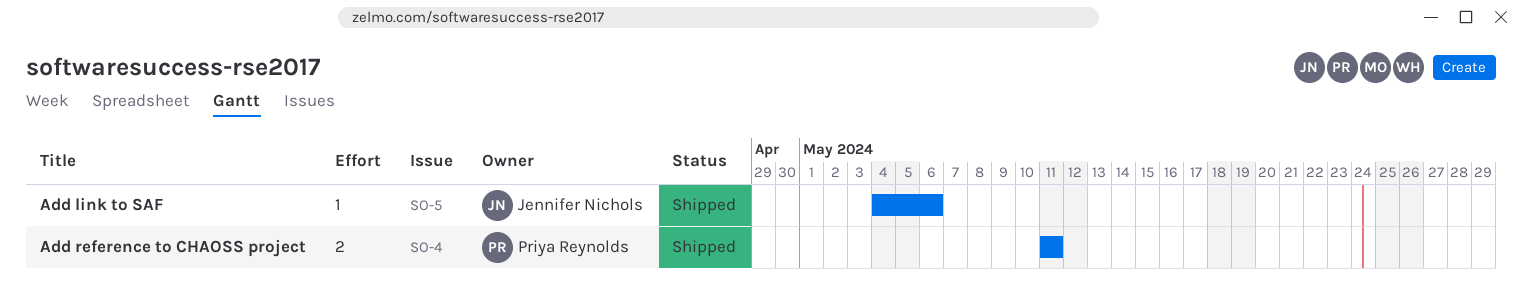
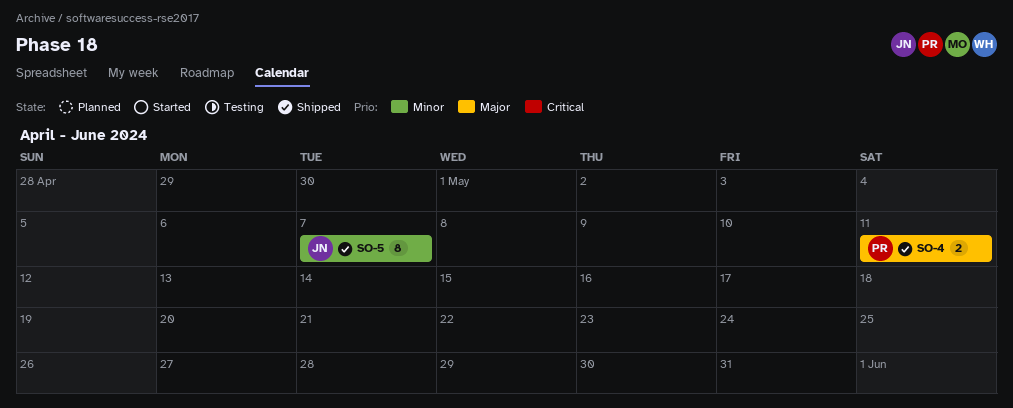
SO-5, estimate: 1 -> 8
SO-5, start: May 4 -> May 7
SO-5, due: May 6 -> May 7

